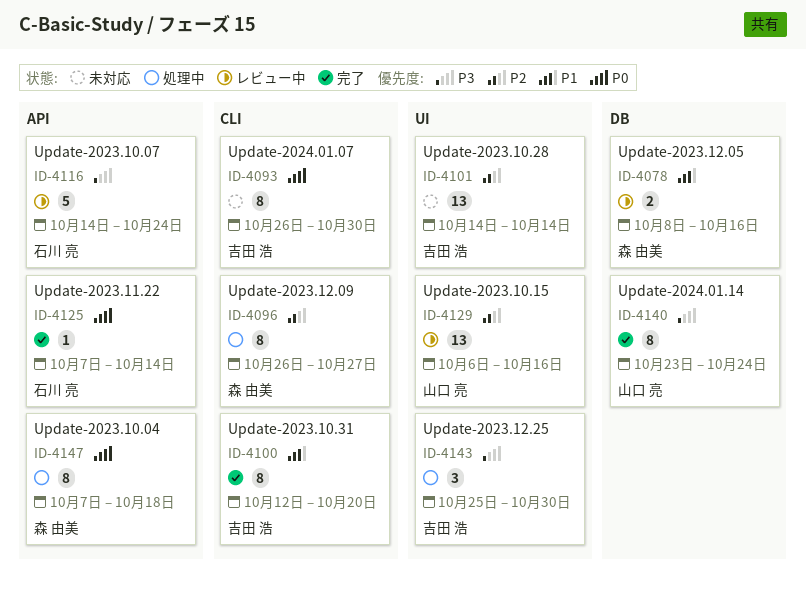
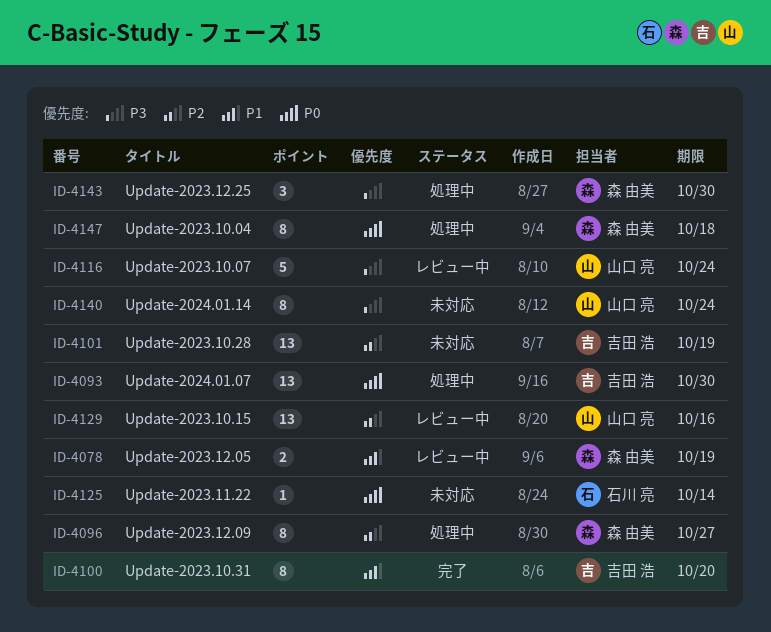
ID-4078, due: Oct 16 -> Oct 19
ID-4093, status: 未対応 -> 処理中
ID-4093, estimate: 8 -> 13
ID-4101, due: Oct 14 -> Oct 19
ID-4116, owner: 石川 亮 -> 山口 亮
ID-4125, status: 完了 -> 未対応
ID-4140, status: 完了 -> 未対応
ID-4143, owner: 吉田 浩 -> 森 由美

